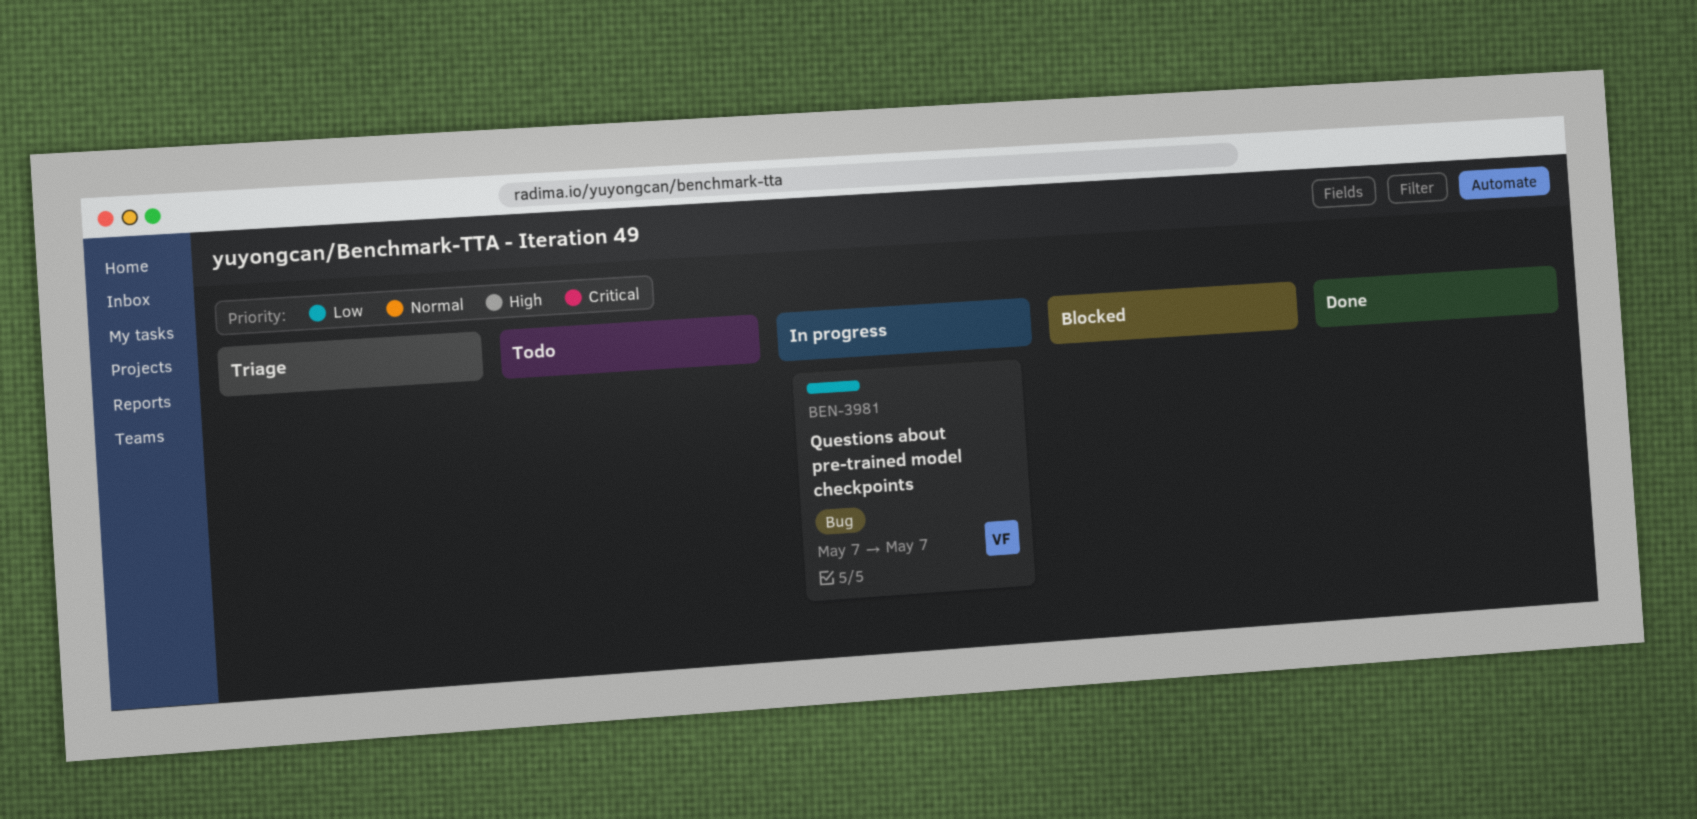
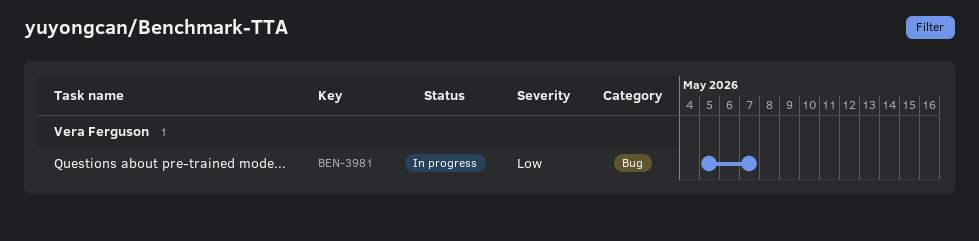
BEN-3981, start: May 7 -> May 5

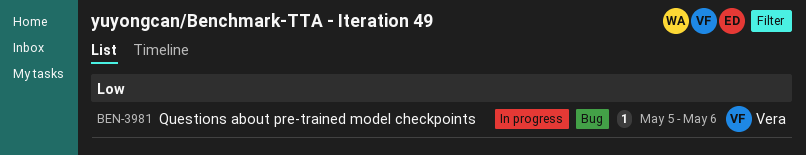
BEN-3981, due: May 7 -> May 6

